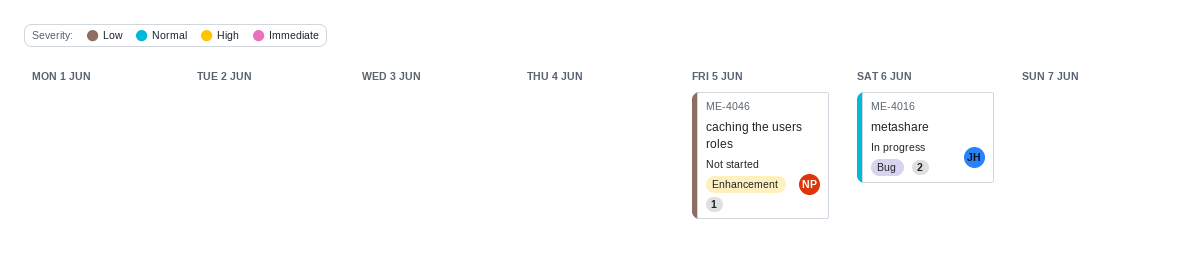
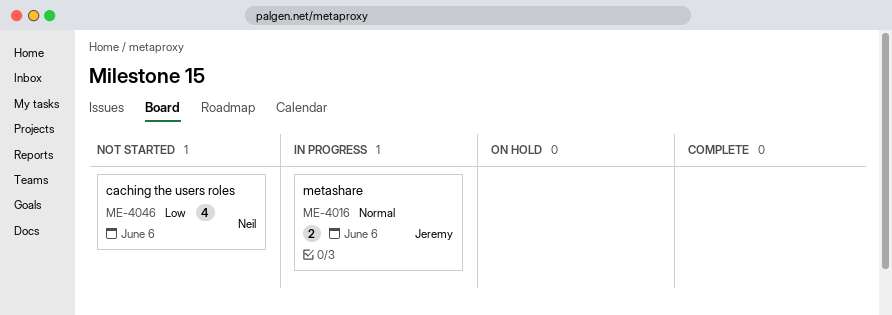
ME-4046, estimate: 1 -> 4
ME-4046, due: Jun 5 -> Jun 6

